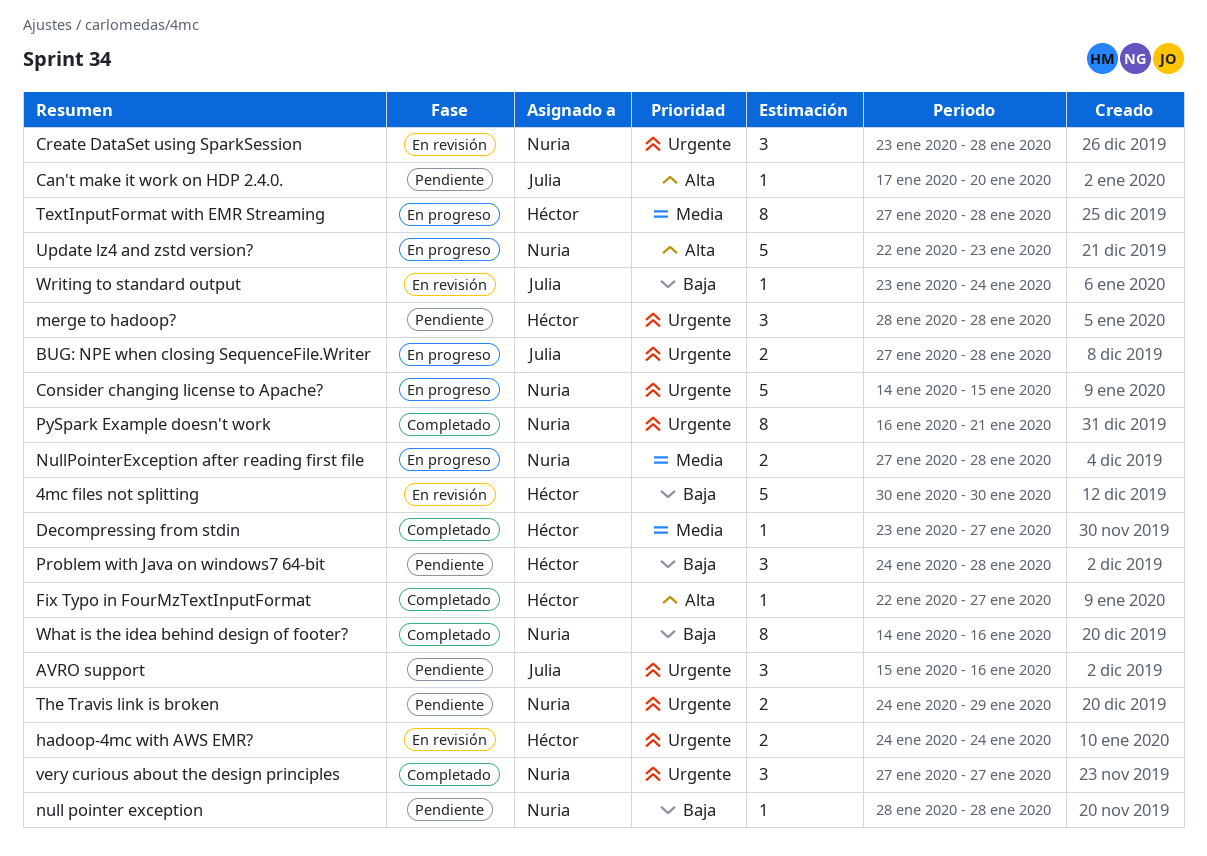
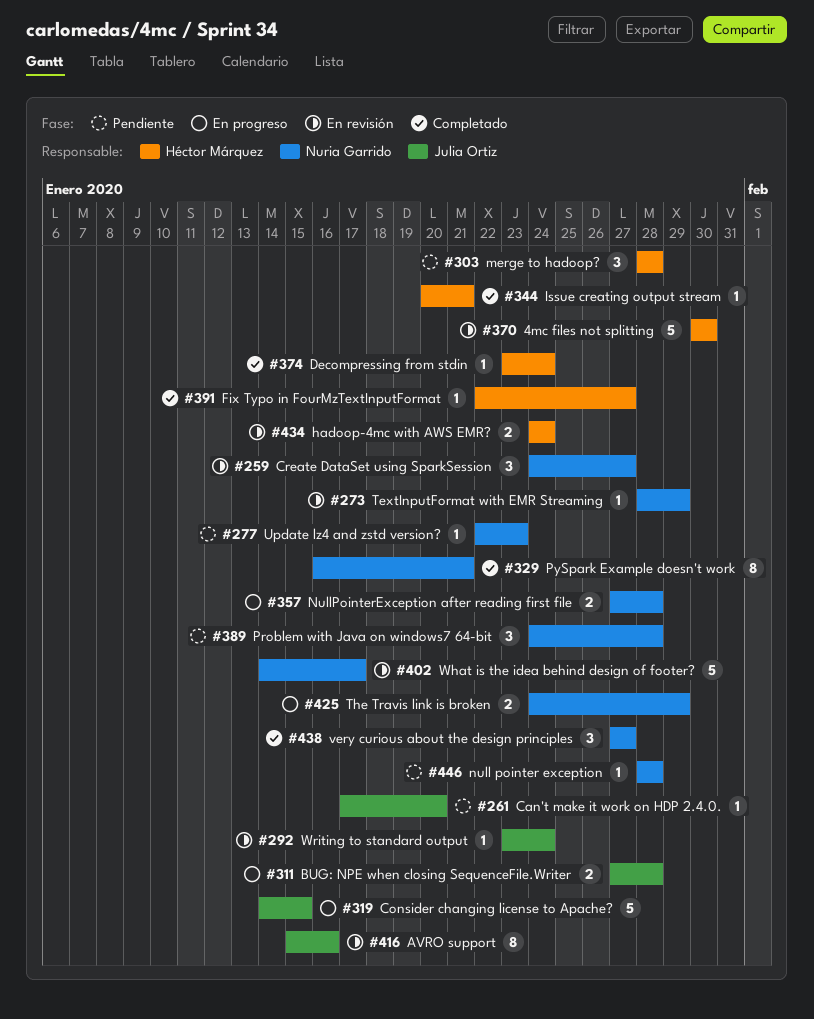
AVRO support, status: Pendiente -> En revisión
AVRO support, estimate: 3 -> 8
Consider changing license to Apache?, owner: Nuria Garrido -> Julia Ortiz
Create DataSet using SparkSession, start: Jan 23 -> Jan 24
Create DataSet using SparkSession, due: Jan 28 -> Jan 27
Decompressing from stdin, due: Jan 27 -> Jan 24
Issue creating output stream: none -> present
Problem with Java on windows7 64-bit, owner: Héctor Márquez -> Nuria Garrido
TextInputFormat with EMR Streaming, status: En progreso -> En revisión
TextInputFormat with EMR Streaming, owner: Héctor Márquez -> Nuria Garrido
TextInputFormat with EMR Streaming, estimate: 8 -> 1
TextInputFormat with EMR Streaming, start: Jan 27 -> Jan 28
TextInputFormat with EMR Streaming, due: Jan 28 -> Jan 29
The Travis link is broken, status: Pendiente -> En progreso
Update lz4 and zstd version?, status: En progreso -> Pendiente
Update lz4 and zstd version?, estimate: 5 -> 1
What is the idea behind design of footer?, status: Completado -> En revisión
What is the idea behind design of footer?, estimate: 8 -> 5
What is the idea behind design of footer?, due: Jan 16 -> Jan 17

